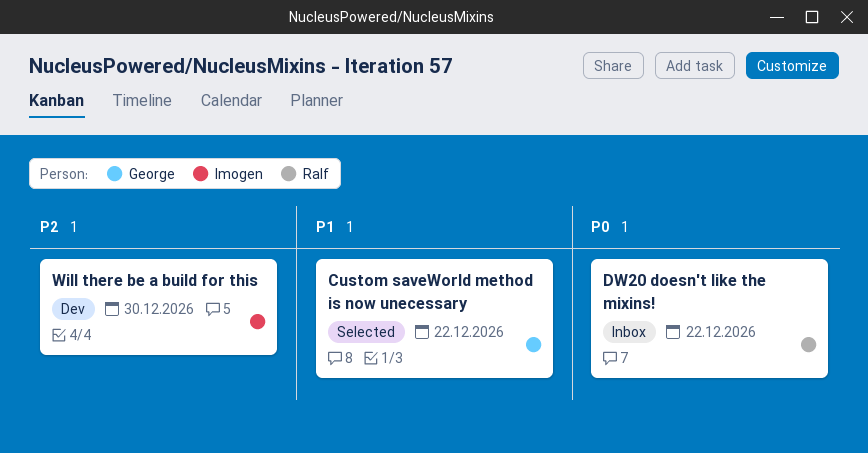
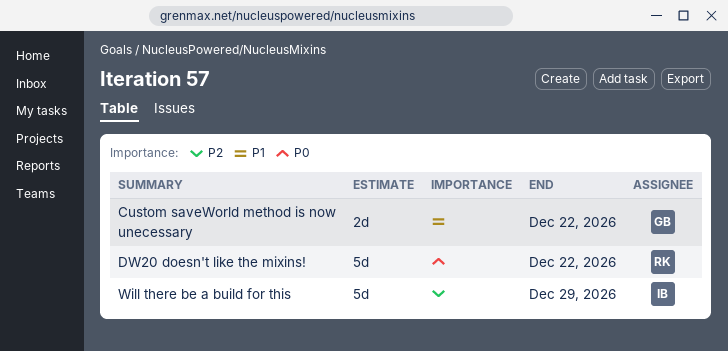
Will there be a build for this, due: Dec 30 -> Dec 29

